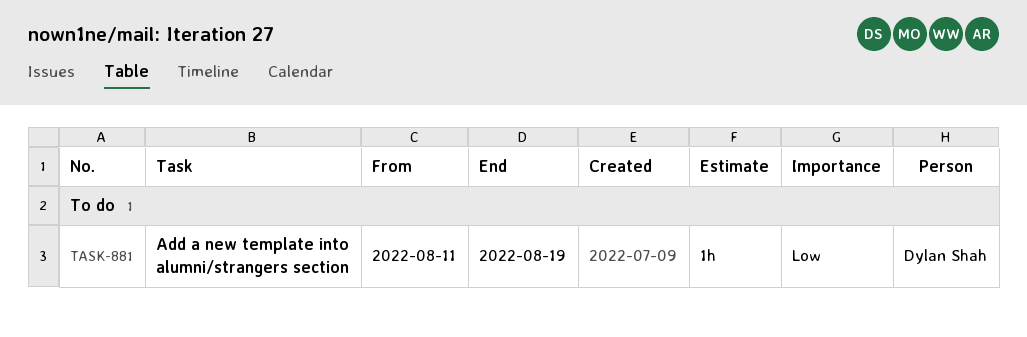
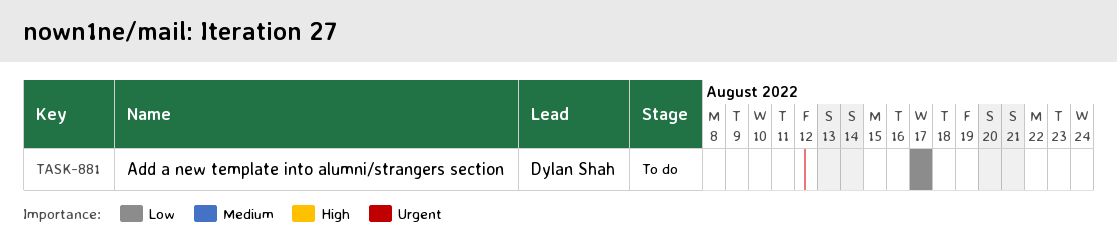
TASK-881, start: Aug 11 -> Aug 17
TASK-881, due: Aug 19 -> Aug 17

